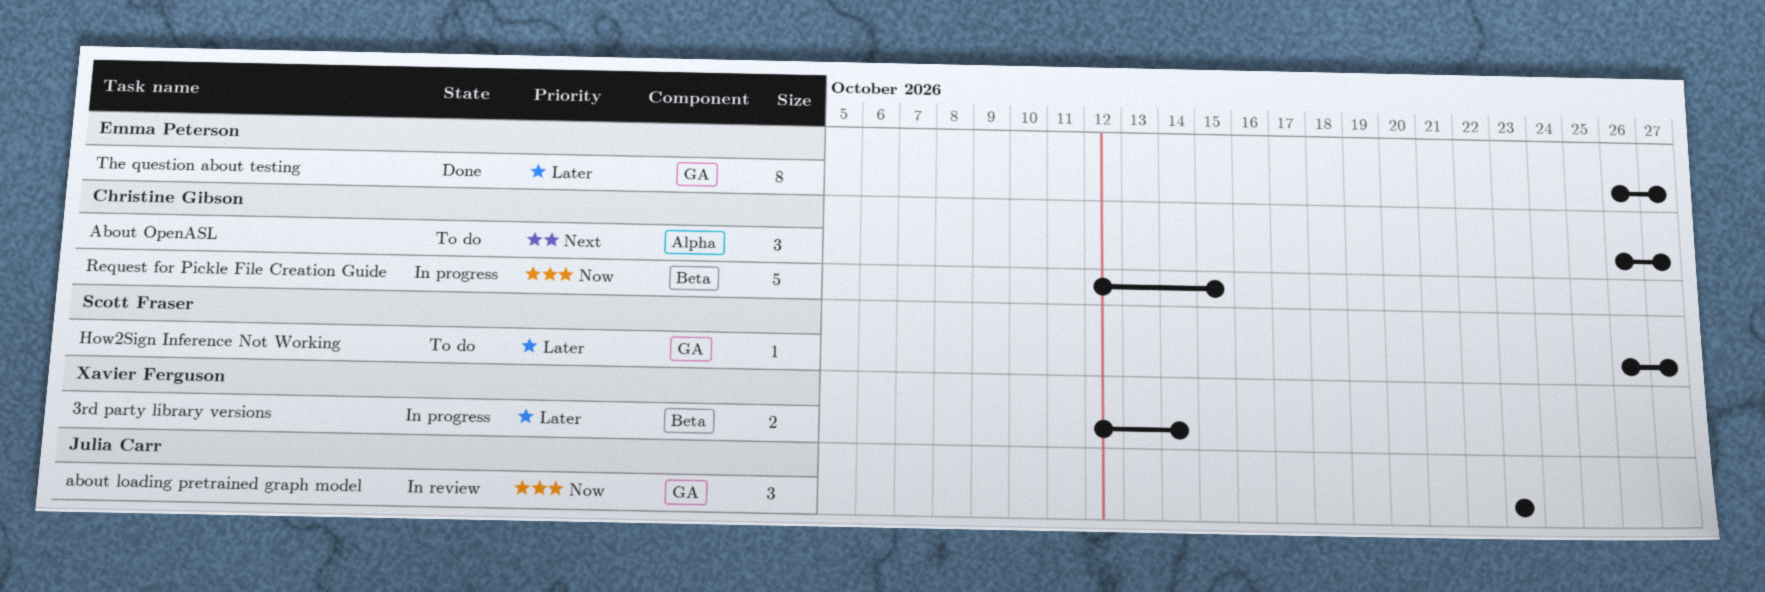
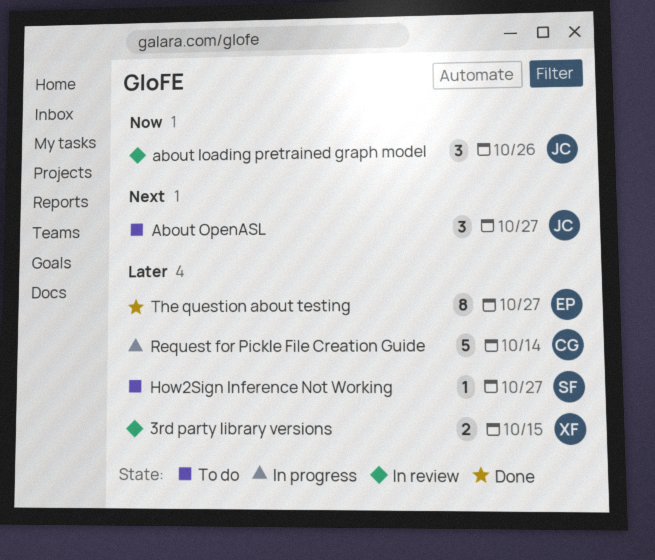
3rd party library versions, status: In progress -> In review
3rd party library versions, due: Oct 14 -> Oct 15
about loading pretrained graph model, due: Oct 23 -> Oct 26
About OpenASL, owner: Christine Gibson -> Julia Carr
Request for Pickle File Creation Guide, priority: Now -> Later
Request for Pickle File Creation Guide, due: Oct 15 -> Oct 14

